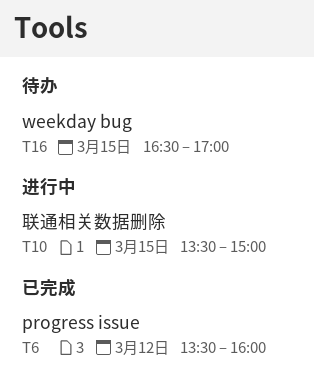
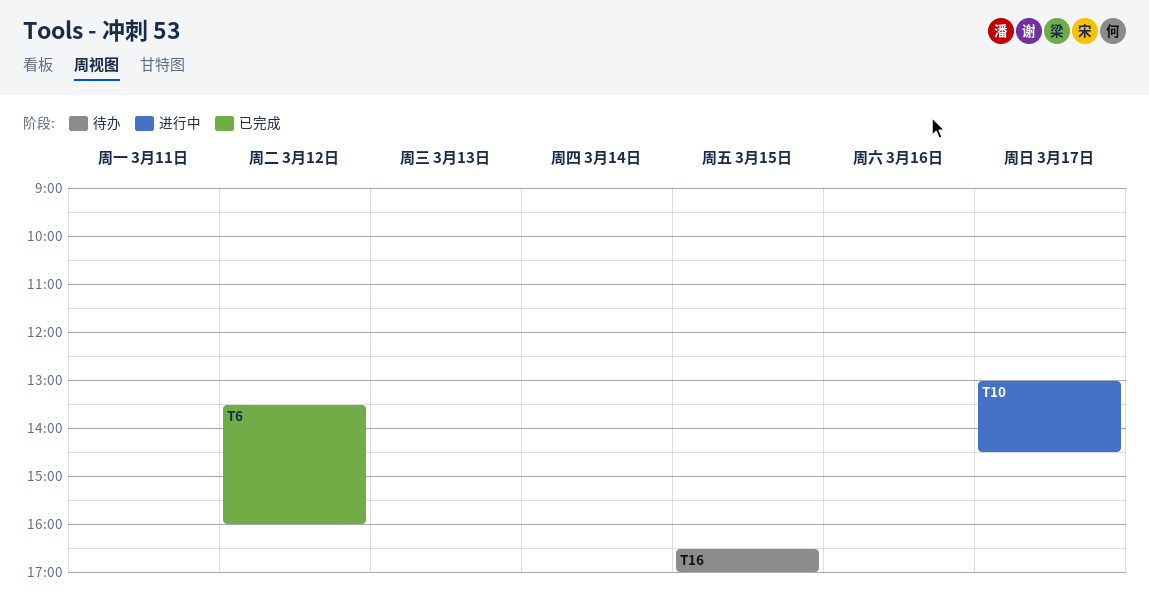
T10, day: Mar 15 -> Mar 17
T10, begins: 13:30 -> 13:00
T10, ends: 15:00 -> 14:30

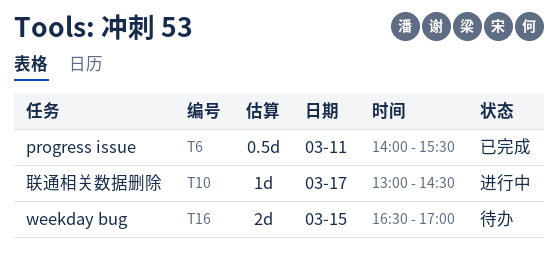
T6, day: Mar 12 -> Mar 11
T6, begins: 13:30 -> 14:00
T6, ends: 16:00 -> 15:30

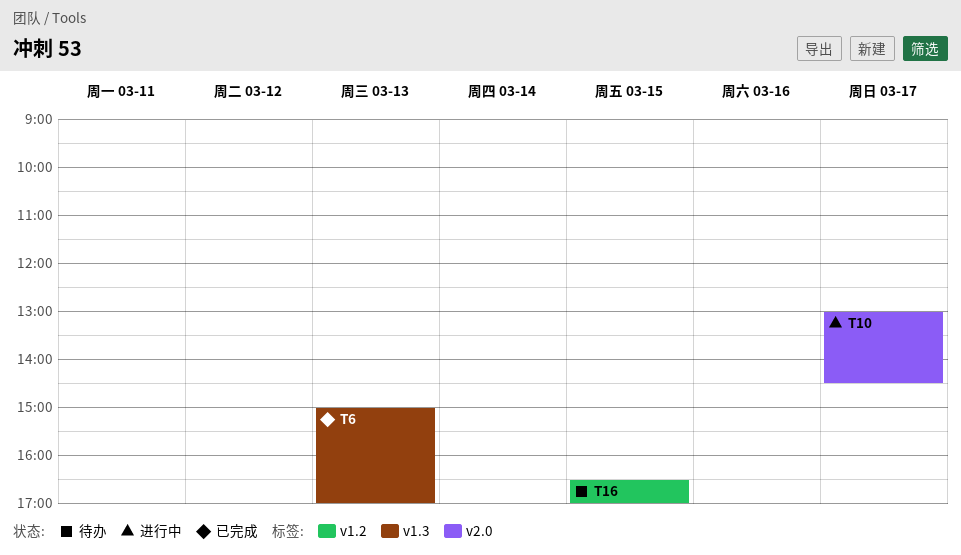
T6, day: Mar 11 -> Mar 13
T6, begins: 14:00 -> 15:00
T6, ends: 15:30 -> 17:00

